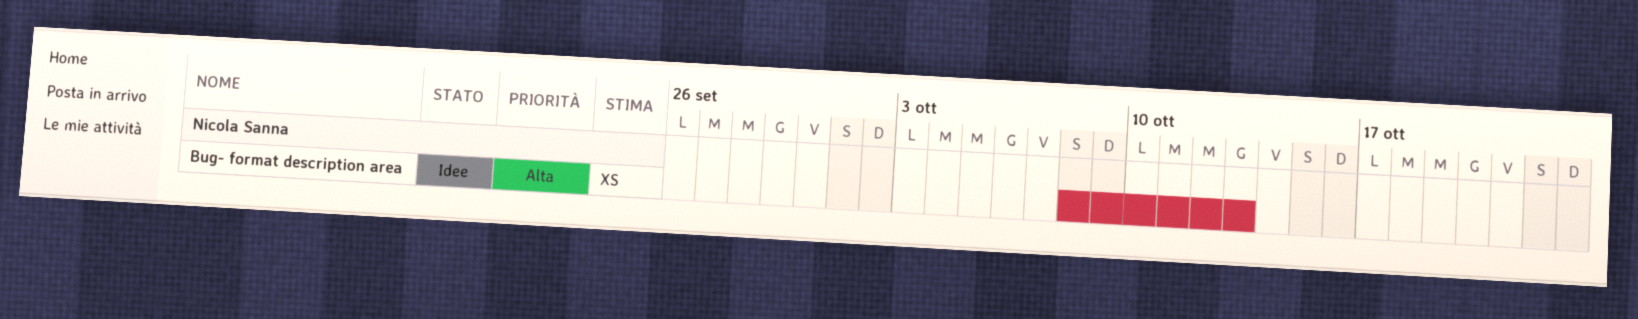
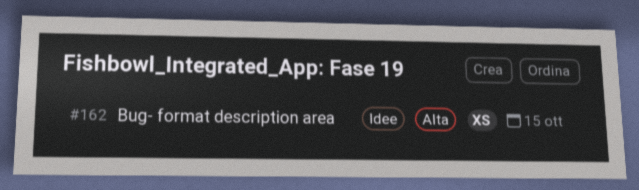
Bug- format description area, due: Oct 13 -> Oct 15

